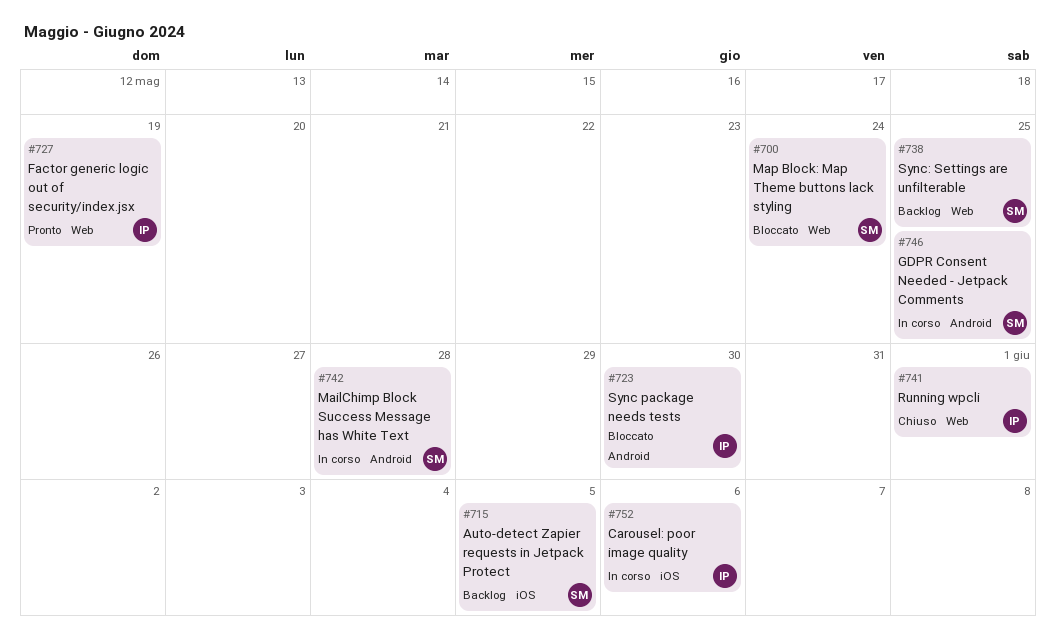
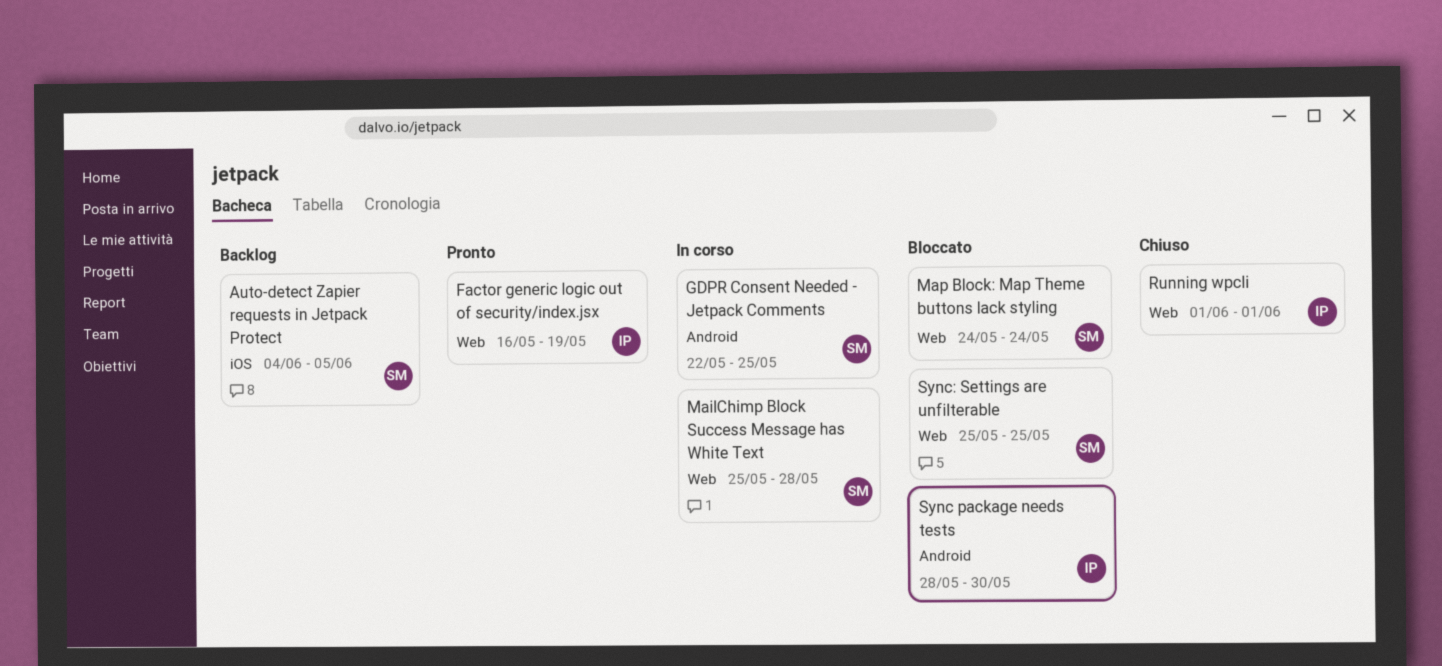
Carousel: poor image quality: present -> none
MailChimp Block Success Message has White Text, label: Android -> Web
Sync: Settings are unfilterable, status: Backlog -> Bloccato

